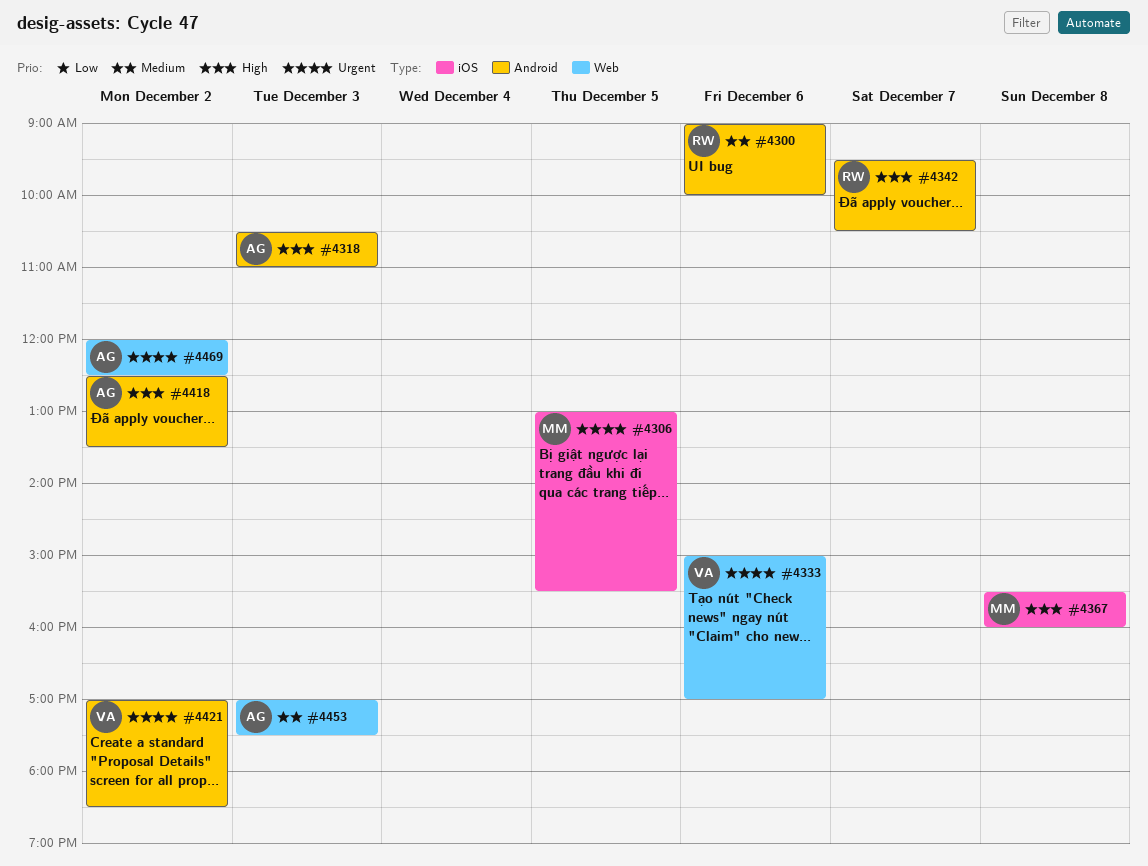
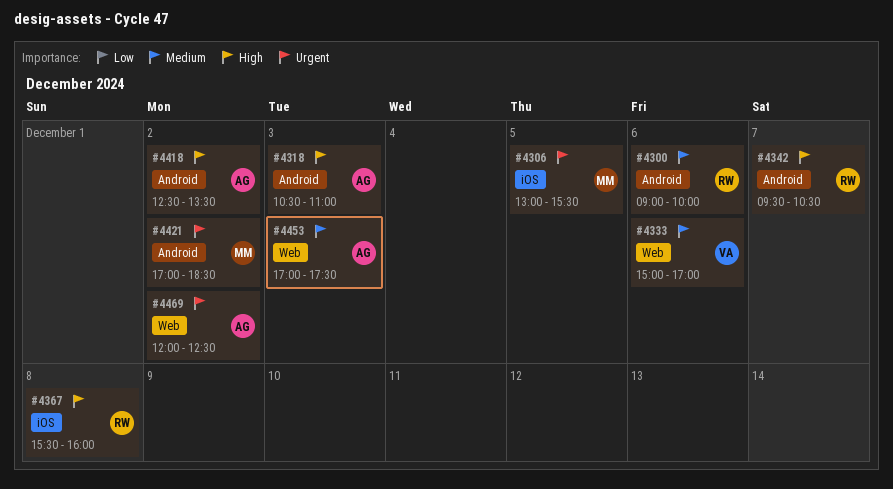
#4333, priority: Urgent -> Medium
#4367, owner: MM -> RW
#4421, owner: VA -> MM

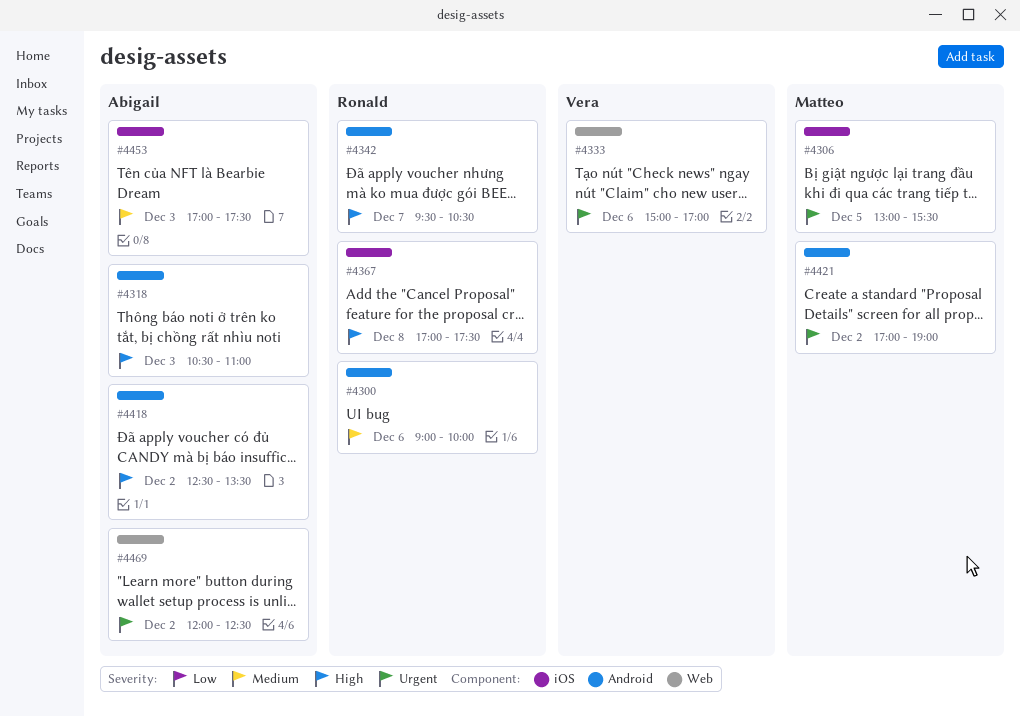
#4333, priority: Medium -> Urgent
#4367, begins: 15:30 -> 17:00
#4367, ends: 16:00 -> 17:30
#4421, ends: 18:30 -> 19:00
#4453, label: Web -> iOS

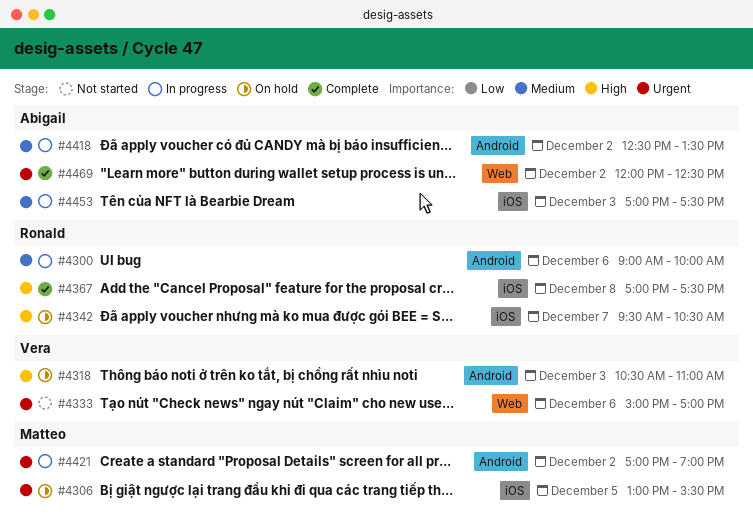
#4318, owner: Abigail -> Vera
#4342, label: Android -> iOS
#4418, priority: High -> Medium

